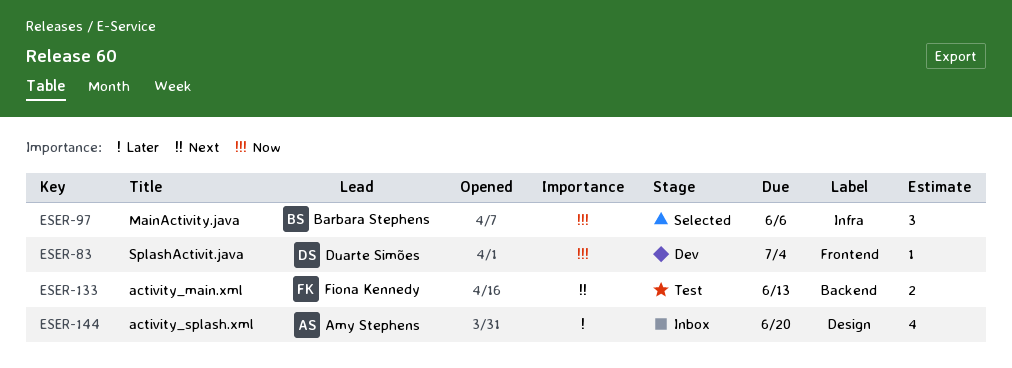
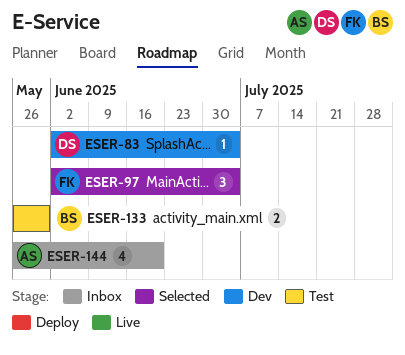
ESER-97, owner: Barbara Stephens -> Fiona Kennedy
ESER-97, due: Jun 6 -> Jul 4
ESER-133, owner: Fiona Kennedy -> Barbara Stephens
ESER-133, due: Jun 13 -> May 30

